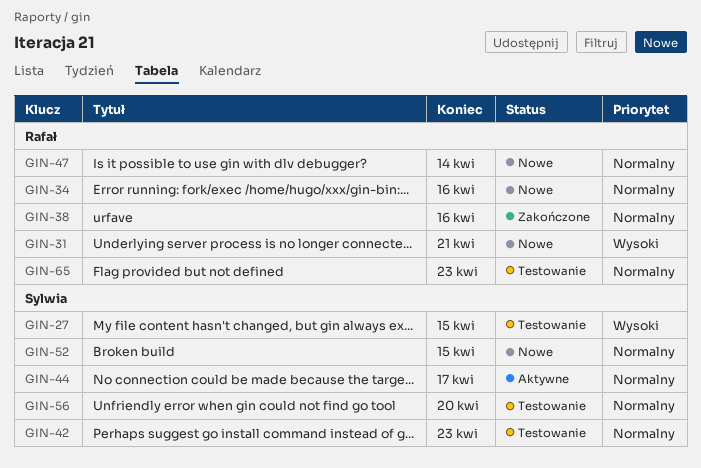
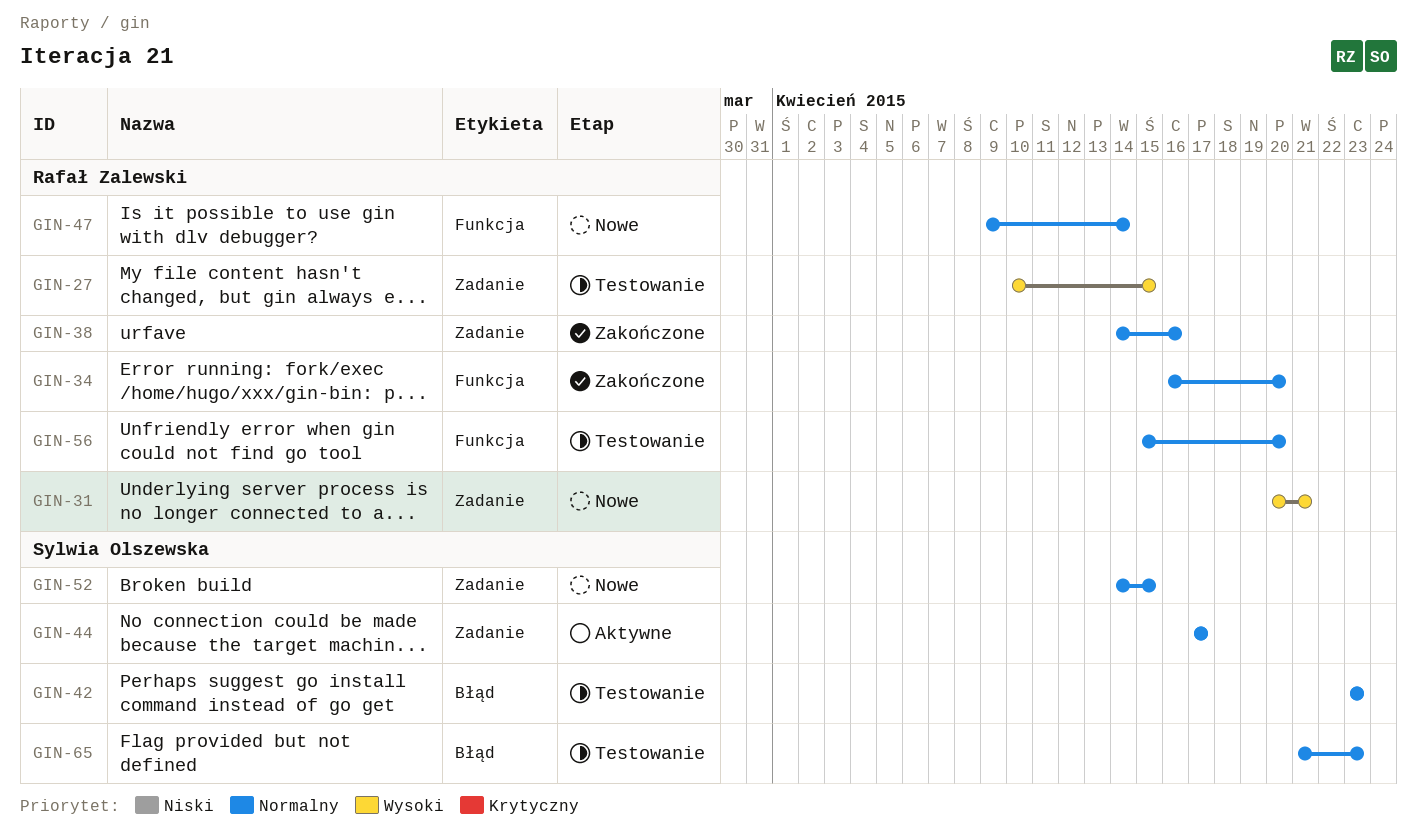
GIN-27, owner: Sylwia Olszewska -> Rafał Zalewski
GIN-34, status: Nowe -> Zakończone
GIN-34, due: Apr 16 -> Apr 20
GIN-56, owner: Sylwia Olszewska -> Rafał Zalewski
GIN-65, owner: Rafał Zalewski -> Sylwia Olszewska

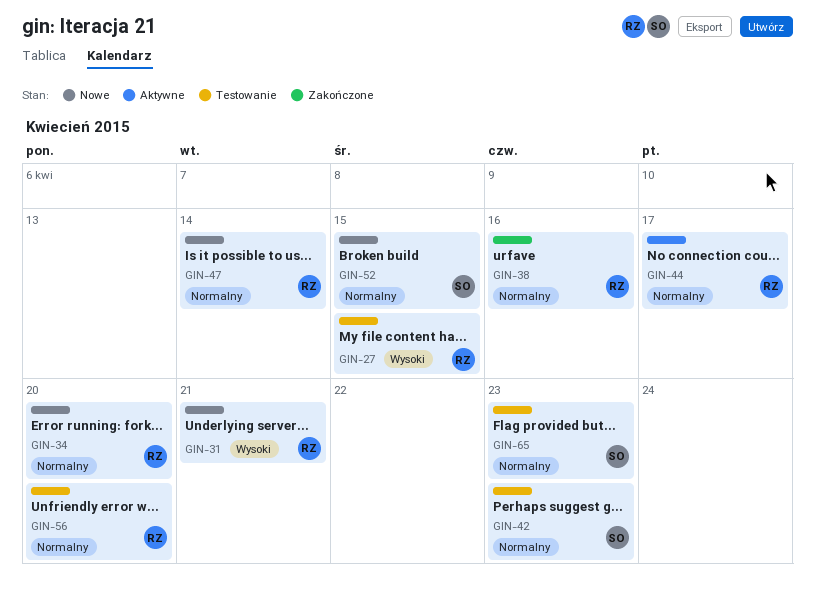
GIN-34, status: Zakończone -> Nowe
GIN-44, owner: Sylwia Olszewska -> Rafał Zalewski

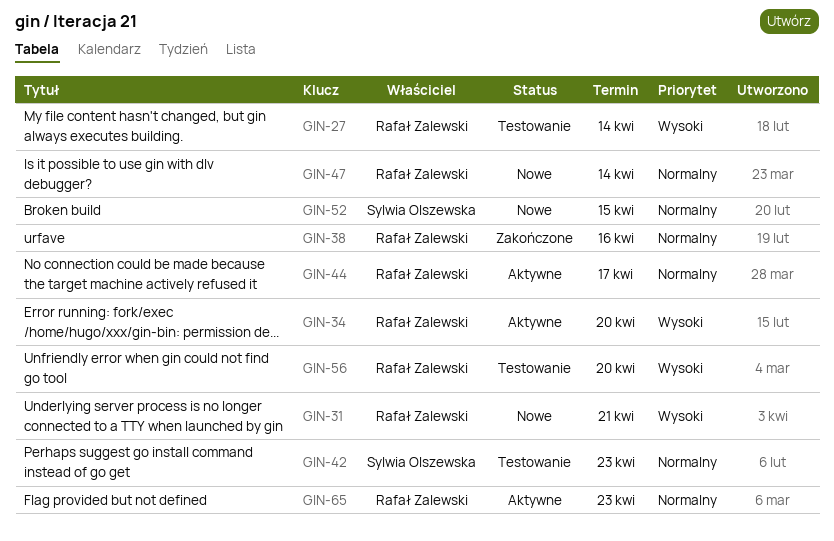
GIN-27, due: Apr 15 -> Apr 14
GIN-34, status: Nowe -> Aktywne
GIN-34, priority: Normalny -> Wysoki
GIN-56, priority: Normalny -> Wysoki
GIN-65, status: Testowanie -> Aktywne
GIN-65, owner: Sylwia Olszewska -> Rafał Zalewski

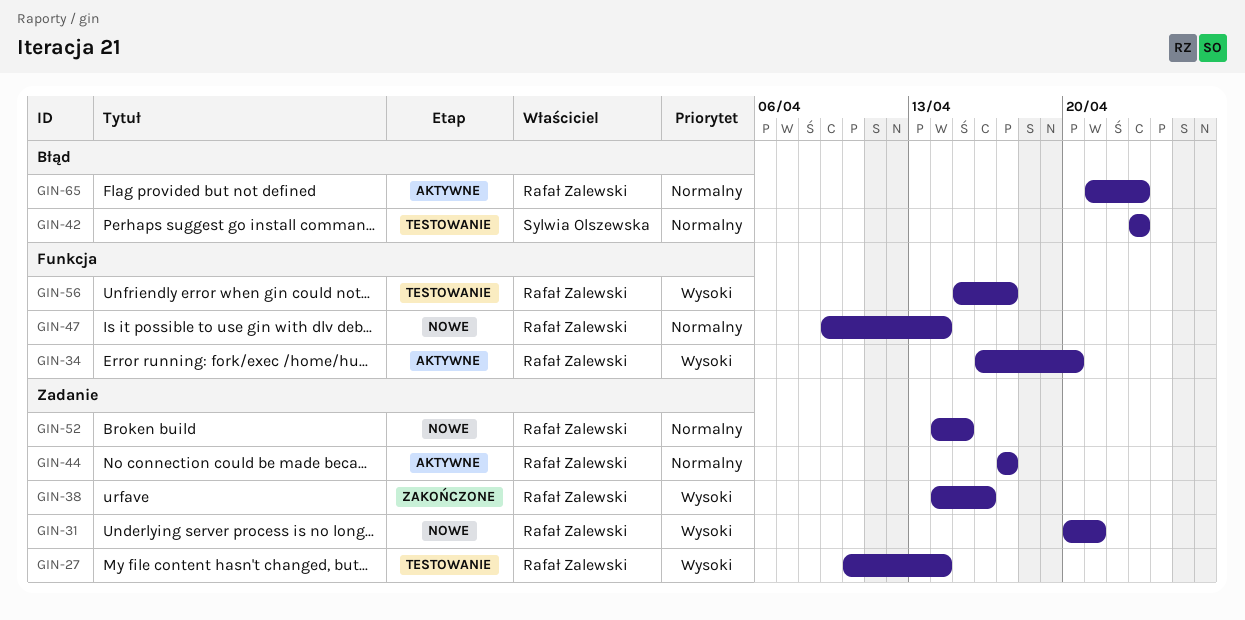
GIN-38, priority: Normalny -> Wysoki
GIN-52, owner: Sylwia Olszewska -> Rafał Zalewski
GIN-56, due: Apr 20 -> Apr 17

